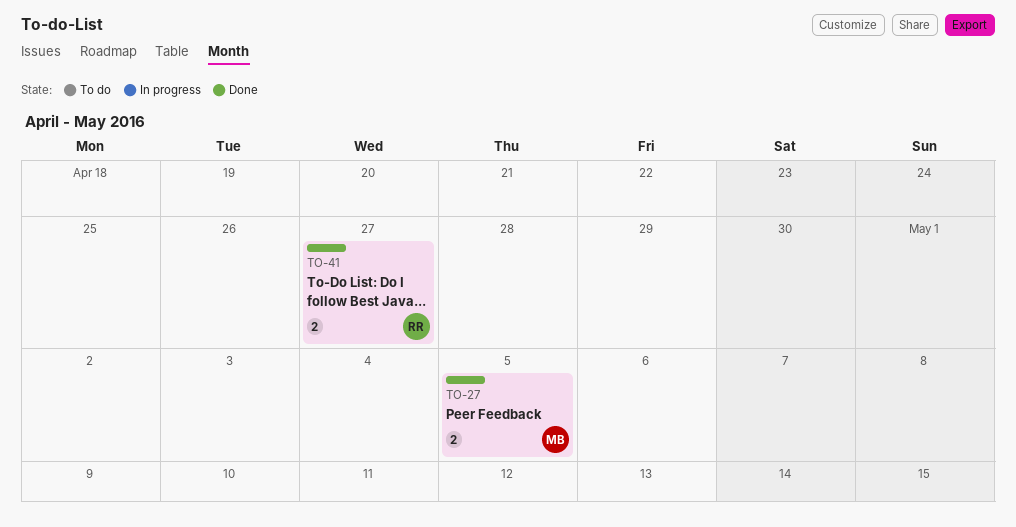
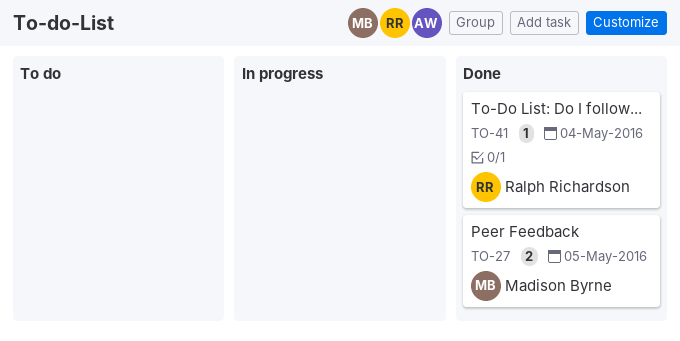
TO-41, estimate: 2 -> 1
TO-41, due: Apr 27 -> May 4

